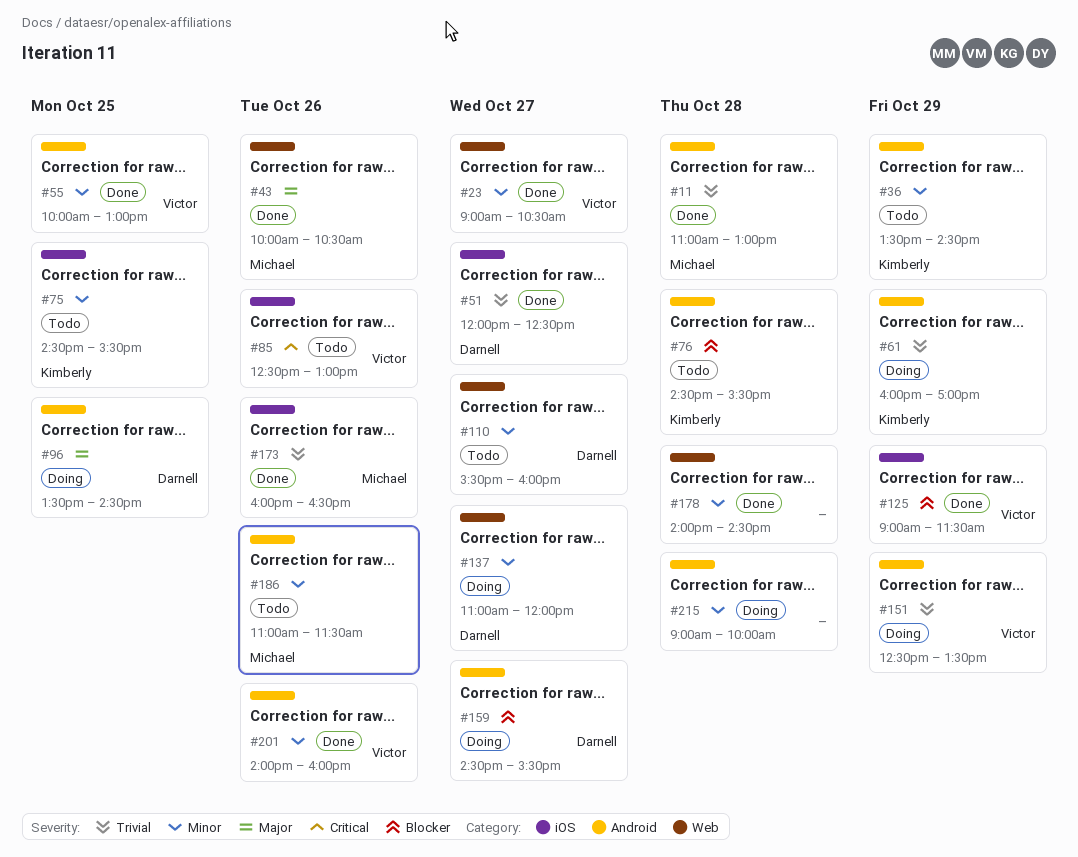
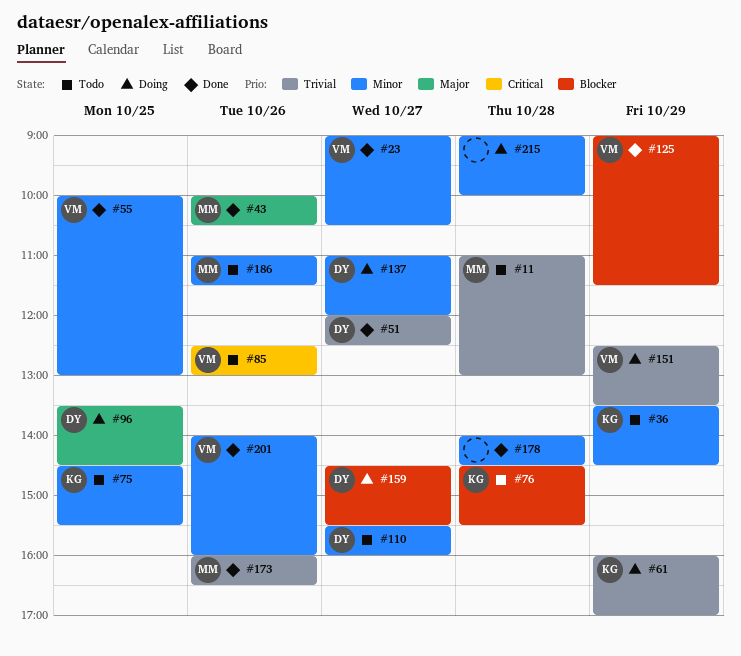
#11, status: Done -> Todo

